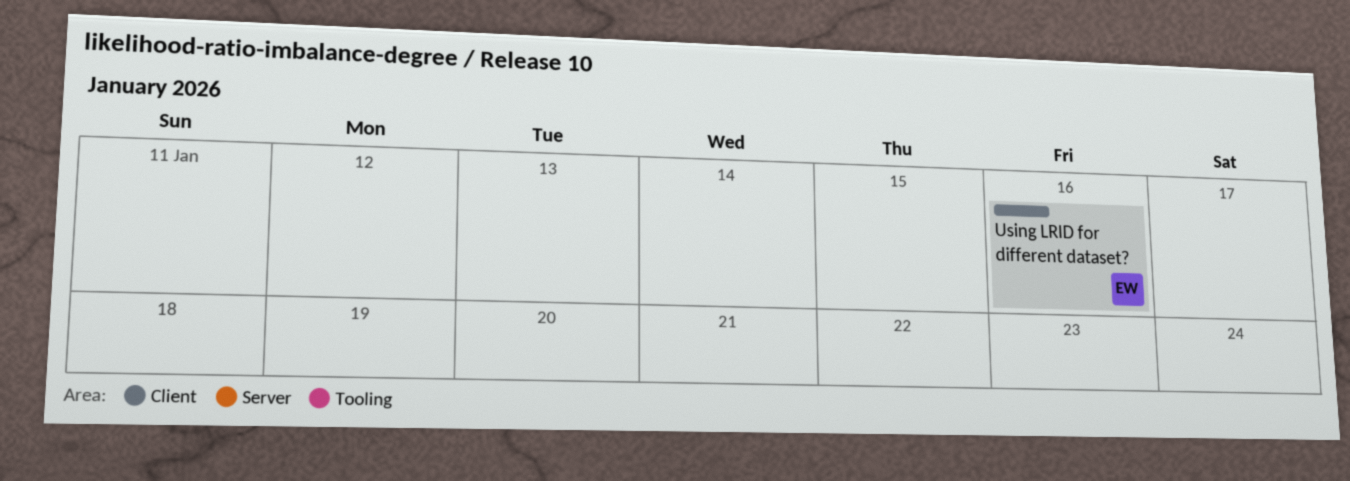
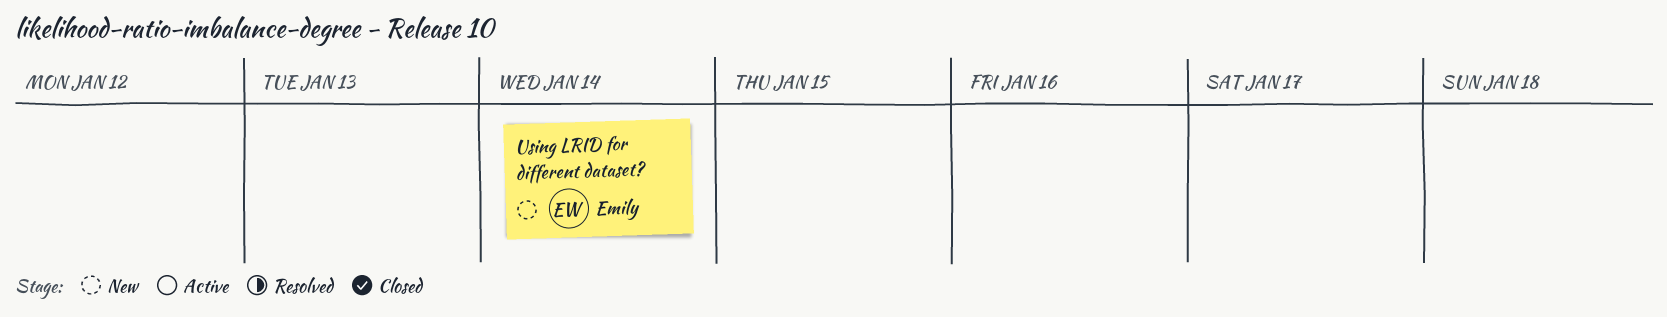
Using LRID for different dataset?, due: Jan 16 -> Jan 14

